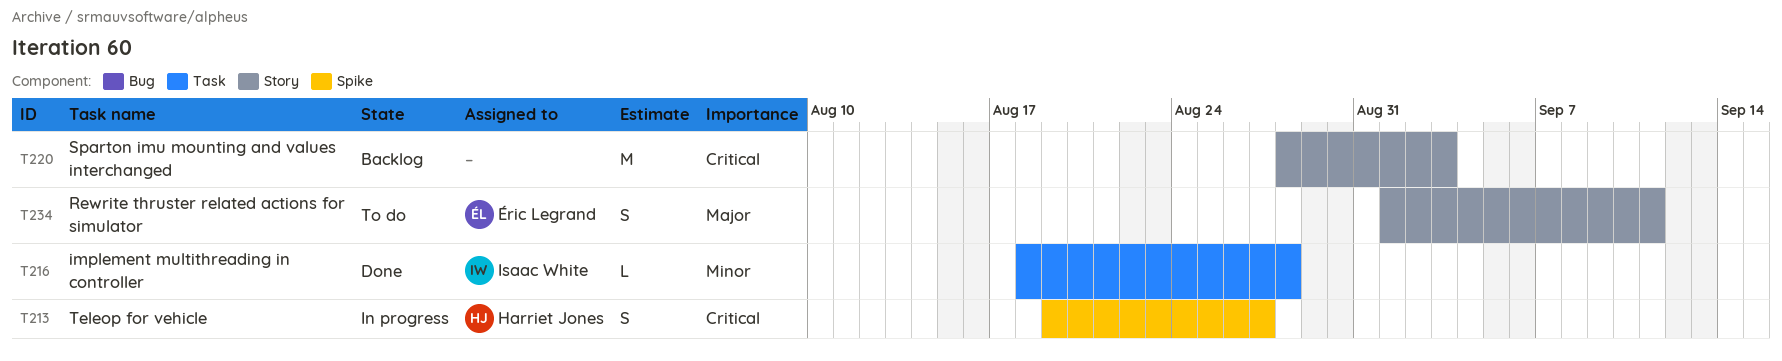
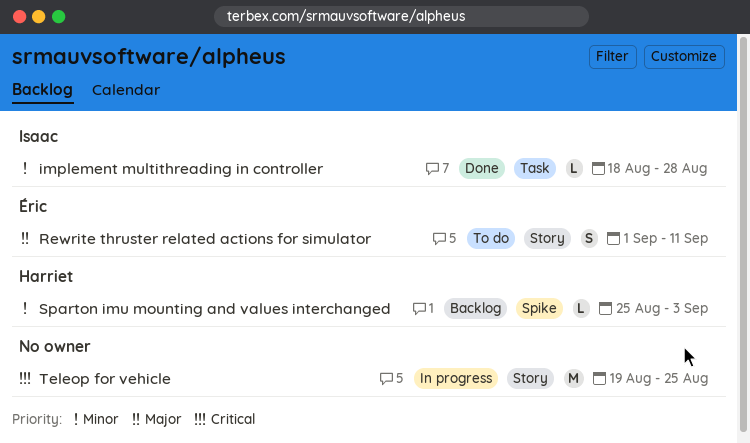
Sparton imu mounting and values interchanged, owner: none -> Harriet Jones
Sparton imu mounting and values interchanged, priority: Critical -> Minor
Sparton imu mounting and values interchanged, label: Story -> Spike
Sparton imu mounting and values interchanged, estimate: M -> L
Sparton imu mounting and values interchanged, start: Aug 28 -> Aug 25
Teleop for vehicle, owner: Harriet Jones -> none
Teleop for vehicle, label: Spike -> Story
Teleop for vehicle, estimate: S -> M
Teleop for vehicle, due: Aug 27 -> Aug 25

